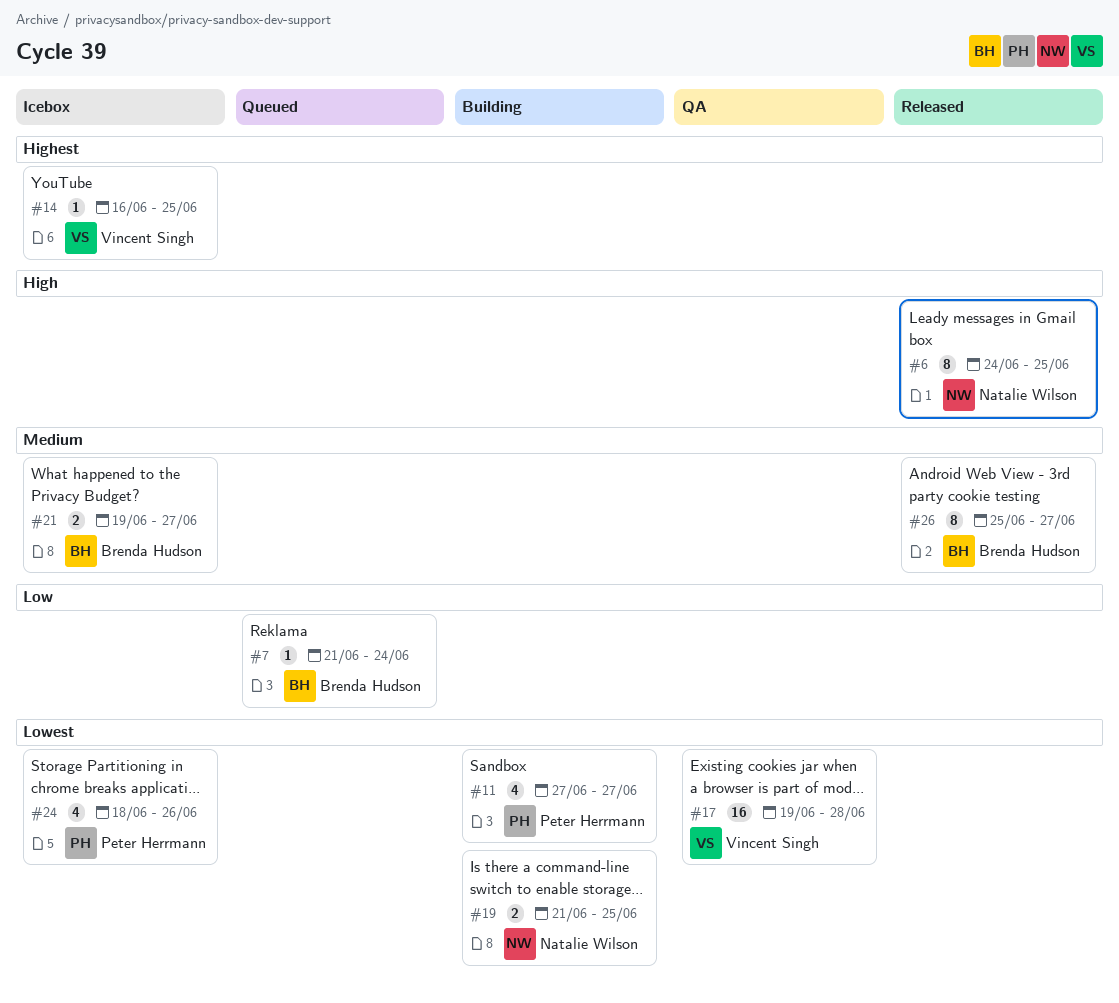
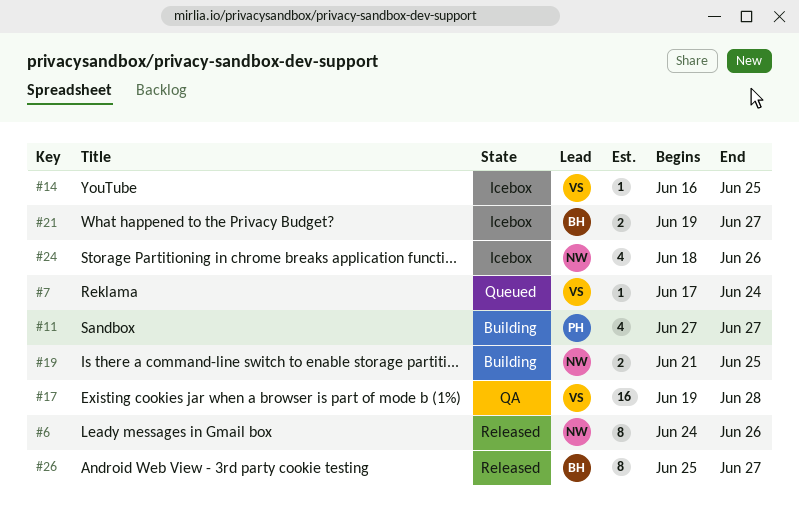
#6, due: Jun 25 -> Jun 26
#7, owner: Brenda Hudson -> Vincent Singh
#7, start: Jun 21 -> Jun 17
#24, owner: Peter Herrmann -> Natalie Wilson

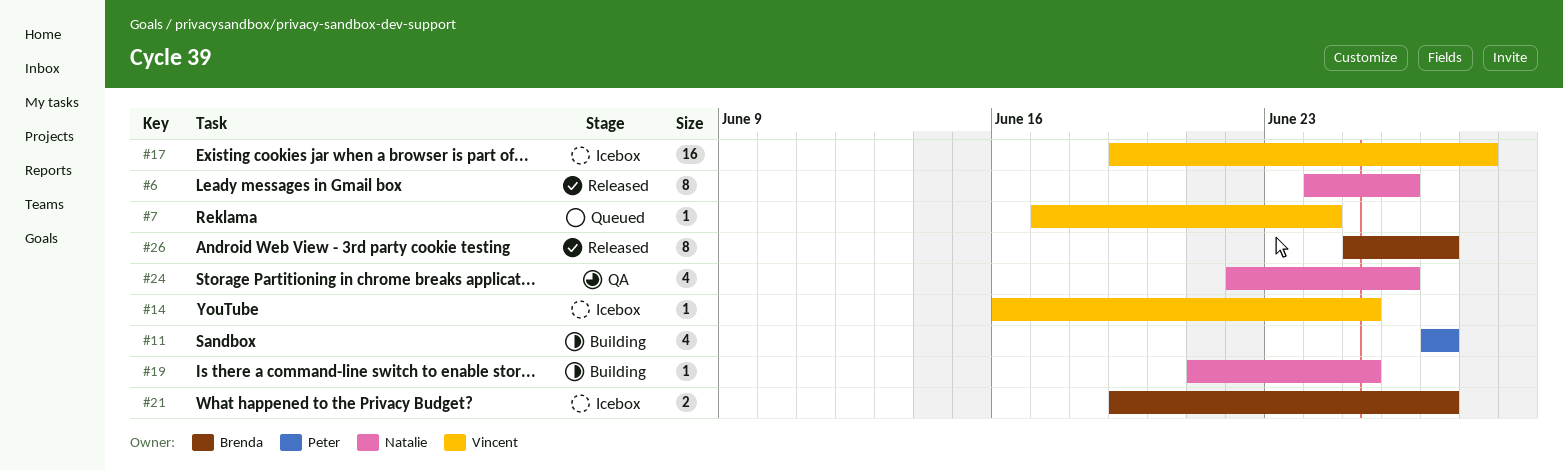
#17, status: QA -> Icebox
#19, estimate: 2 -> 1
#24, status: Icebox -> QA
#24, start: Jun 18 -> Jun 22

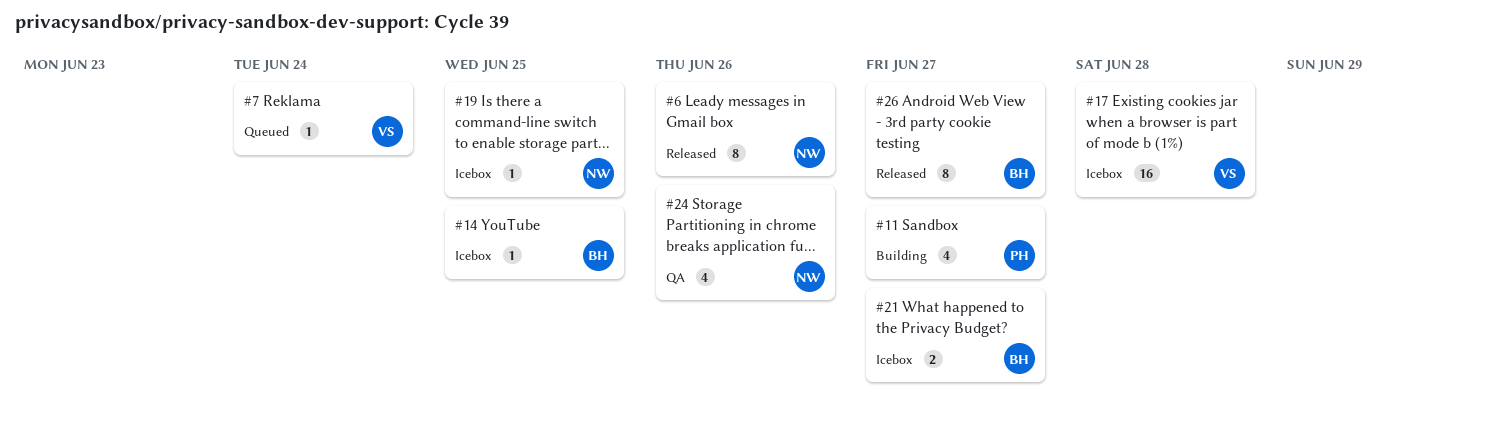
#14, owner: Vincent -> Brenda
#19, status: Building -> Icebox

